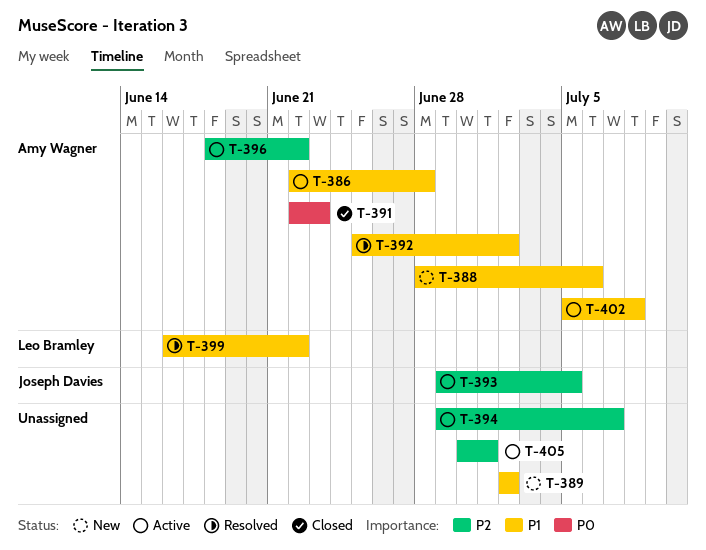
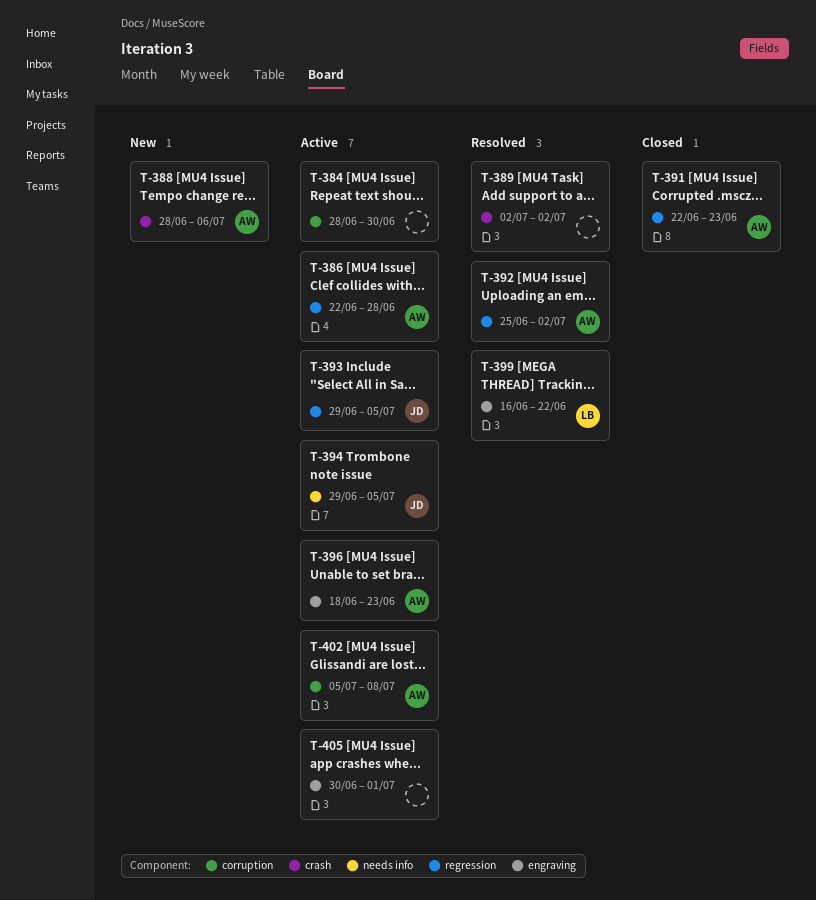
T-384: none -> present
T-389, status: New -> Resolved
T-394, owner: none -> Joseph Davies
T-394, due: Jul 7 -> Jul 5
T-396, due: Jun 22 -> Jun 23

